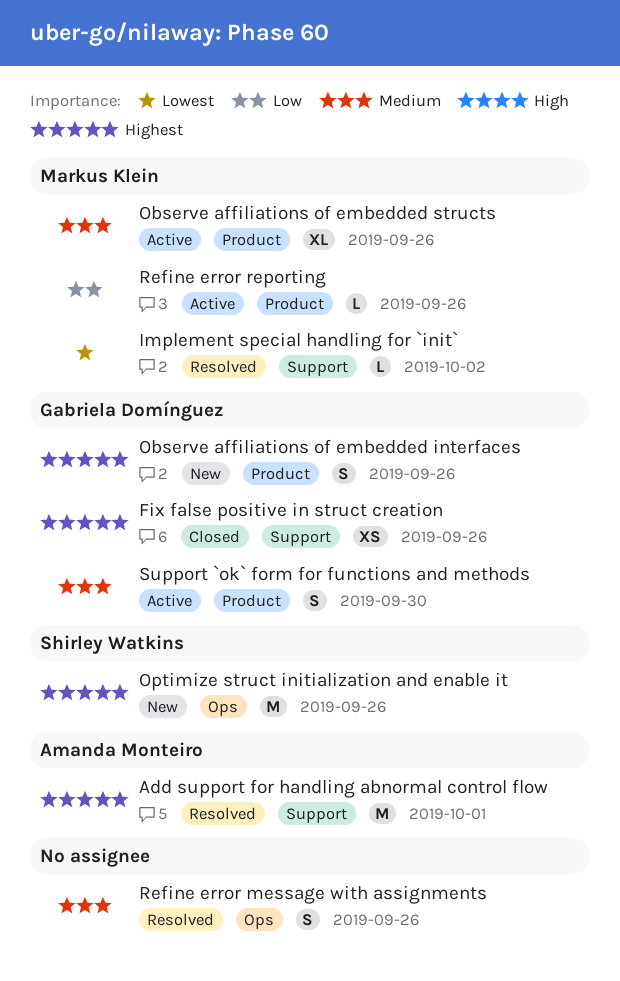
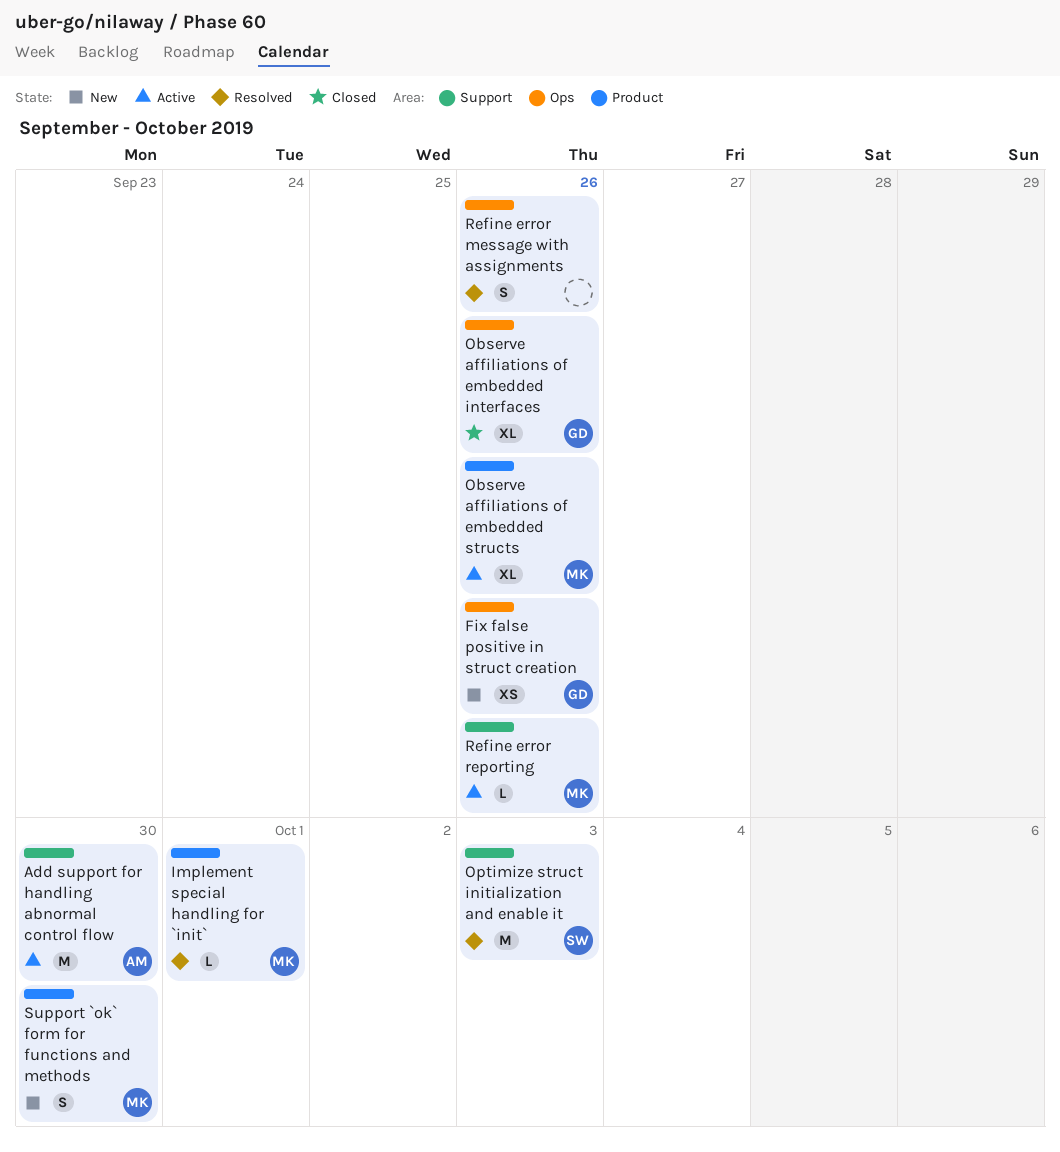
Add support for handling abnormal control flow, status: Resolved -> Active
Add support for handling abnormal control flow, due: Oct 1 -> Sep 30
Fix false positive in struct creation, status: Closed -> New
Fix false positive in struct creation, label: Support -> Ops
Implement special handling for `init`, label: Support -> Product
Implement special handling for `init`, due: Oct 2 -> Oct 1
Observe affiliations of embedded interfaces, status: New -> Closed
Observe affiliations of embedded interfaces, label: Product -> Ops
Observe affiliations of embedded interfaces, estimate: S -> XL
Optimize struct initialization and enable it, status: New -> Resolved
Optimize struct initialization and enable it, label: Ops -> Support
Optimize struct initialization and enable it, due: Sep 26 -> Oct 3
Refine error reporting, label: Product -> Support
Support `ok` form for functions and methods, status: Active -> New
Support `ok` form for functions and methods, owner: Gabriela Domínguez -> Markus Klein

